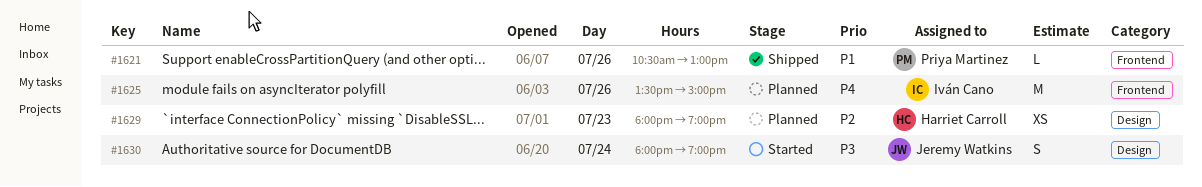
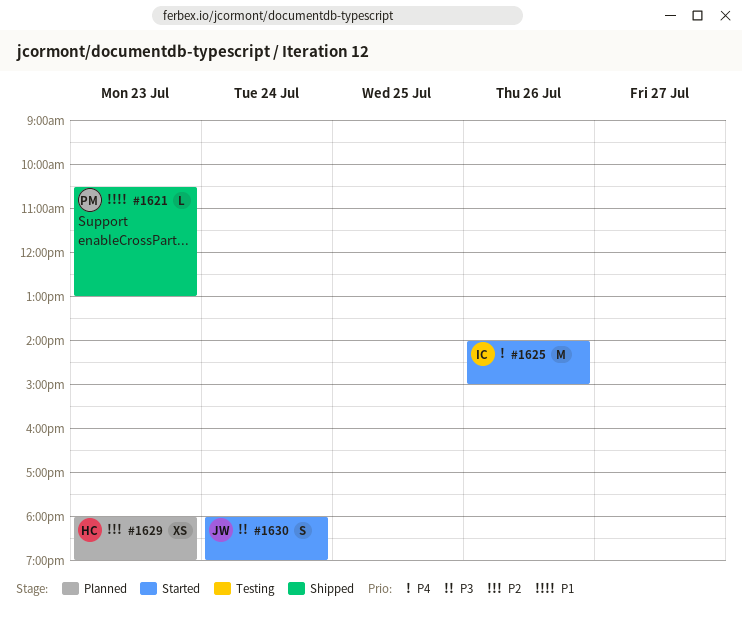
#1621, day: Jul 26 -> Jul 23
#1625, status: Planned -> Started
#1625, begins: 13:30 -> 14:00

